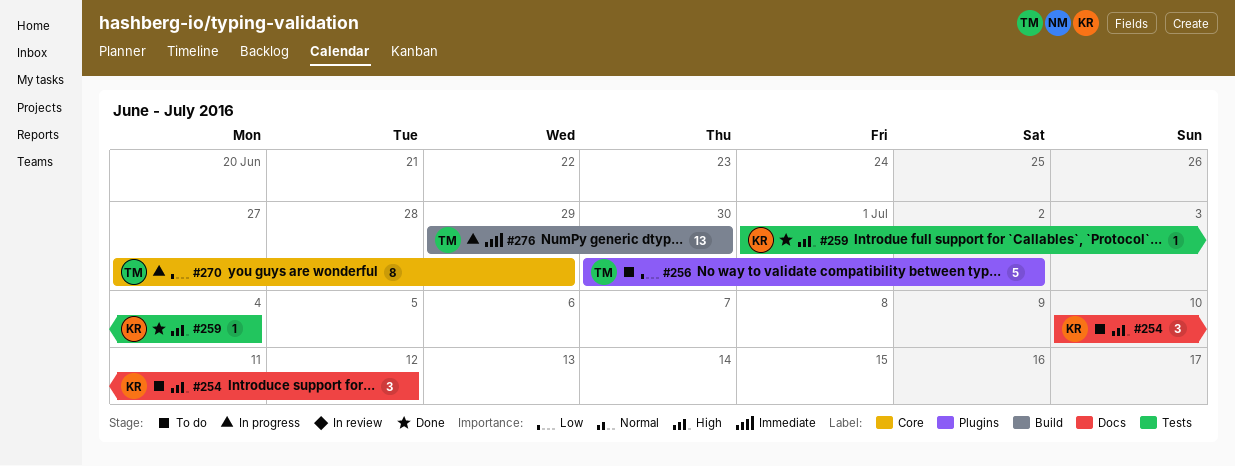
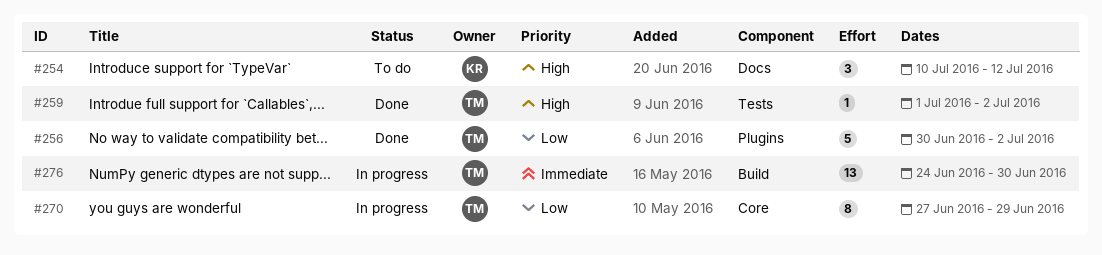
#256, status: To do -> Done
#259, owner: KR -> TM
#259, due: Jul 4 -> Jul 2
#276, start: Jun 29 -> Jun 24

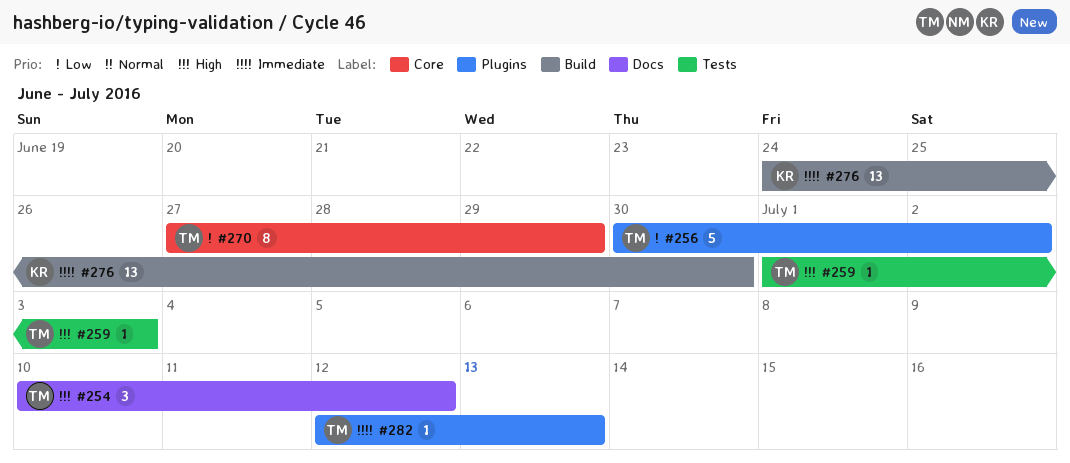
#254, owner: KR -> TM
#259, due: Jul 2 -> Jul 3
#276, owner: TM -> KR
#282: none -> present

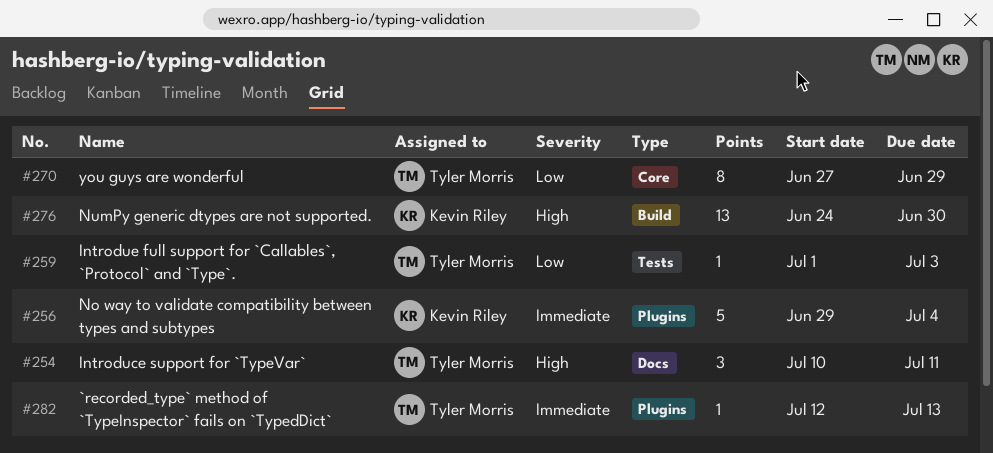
#254, due: Jul 12 -> Jul 11
#256, owner: Tyler Morris -> Kevin Riley
#256, priority: Low -> Immediate
#256, start: Jun 30 -> Jun 29
#256, due: Jul 2 -> Jul 4
#259, priority: High -> Low
#276, priority: Immediate -> High

